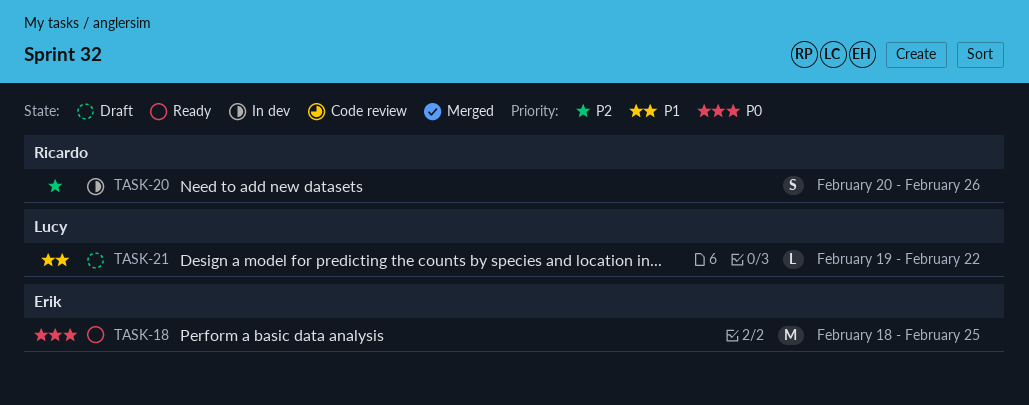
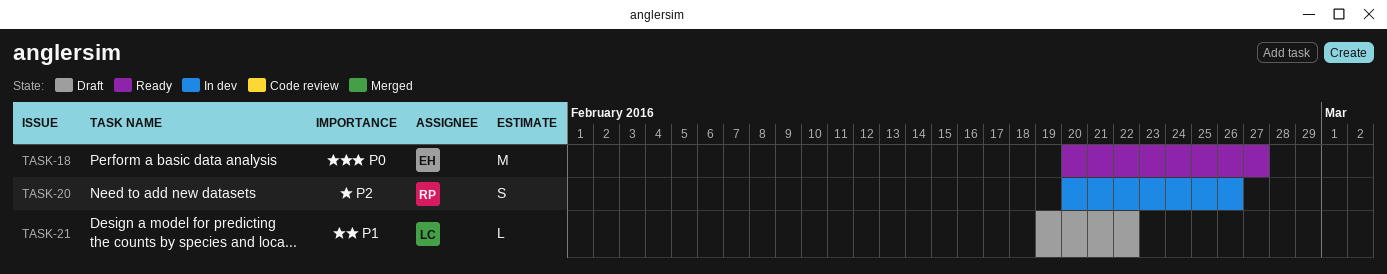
TASK-18, start: Feb 18 -> Feb 20
TASK-18, due: Feb 25 -> Feb 27

